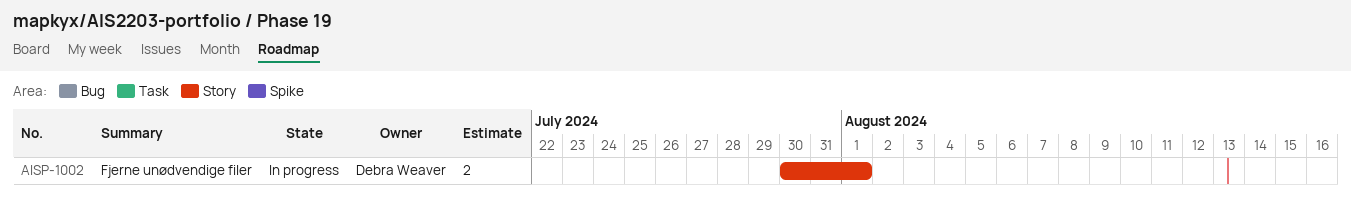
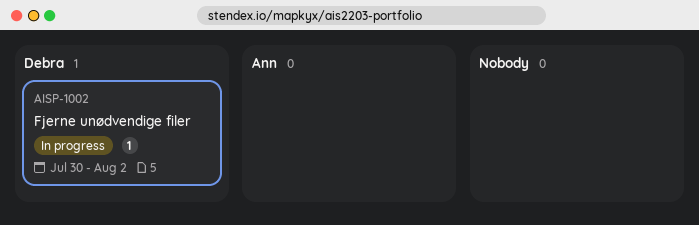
AISP-1002, estimate: 2 -> 1
AISP-1002, due: Aug 1 -> Aug 2

